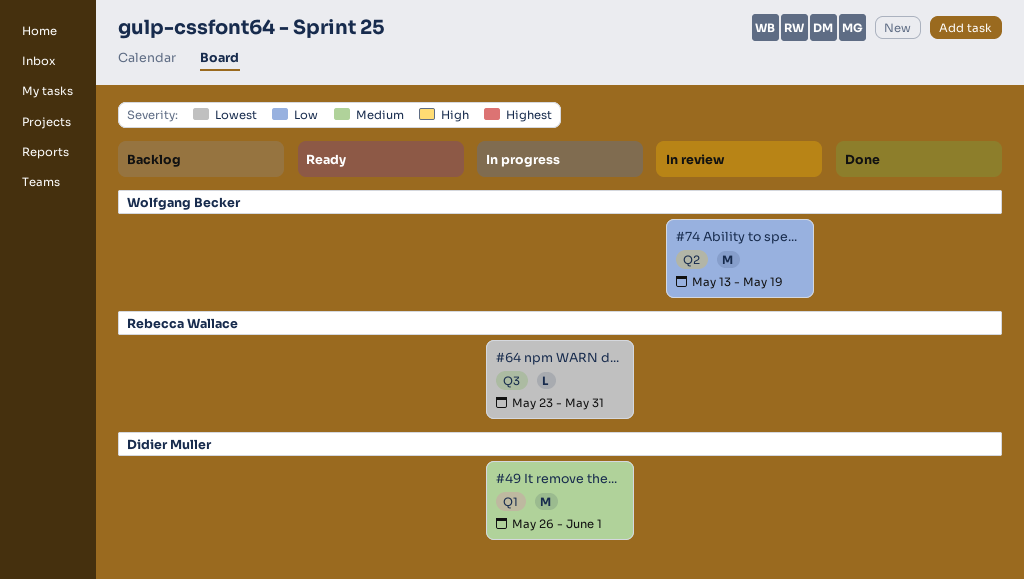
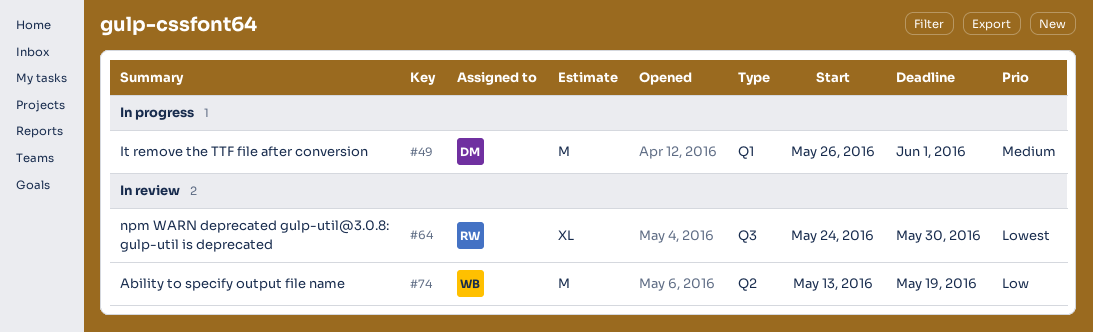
#64, status: In progress -> In review
#64, estimate: L -> XL
#64, start: May 23 -> May 24
#64, due: May 31 -> May 30

